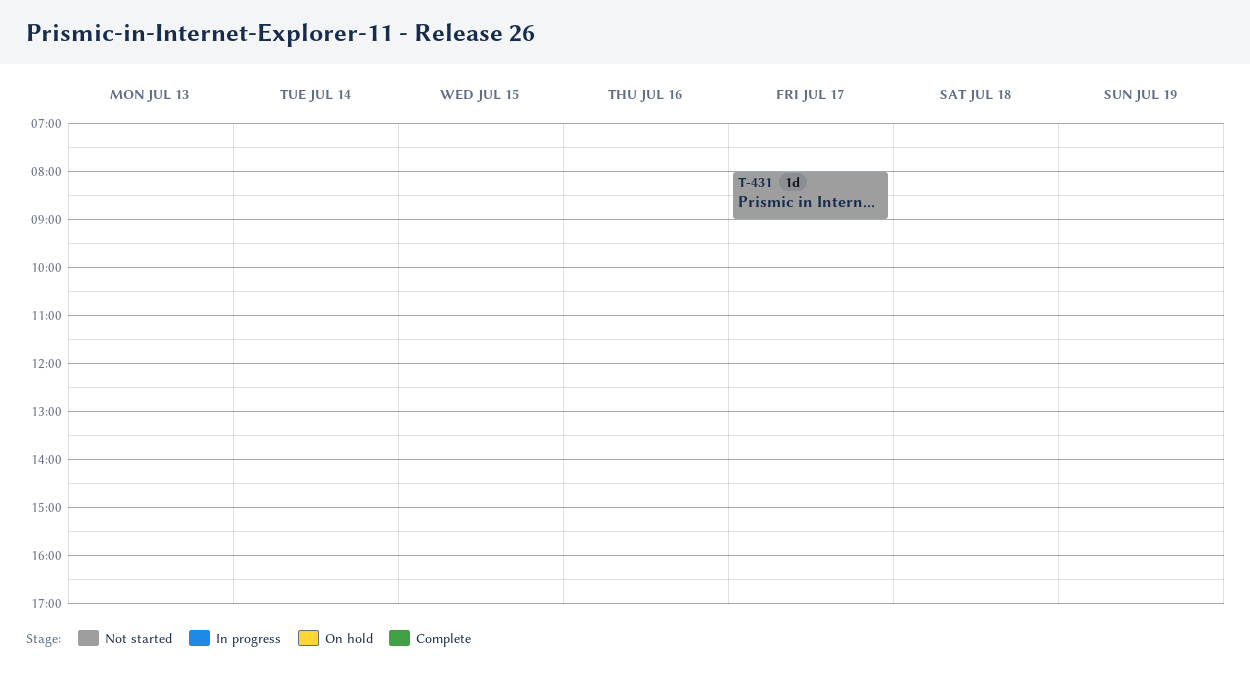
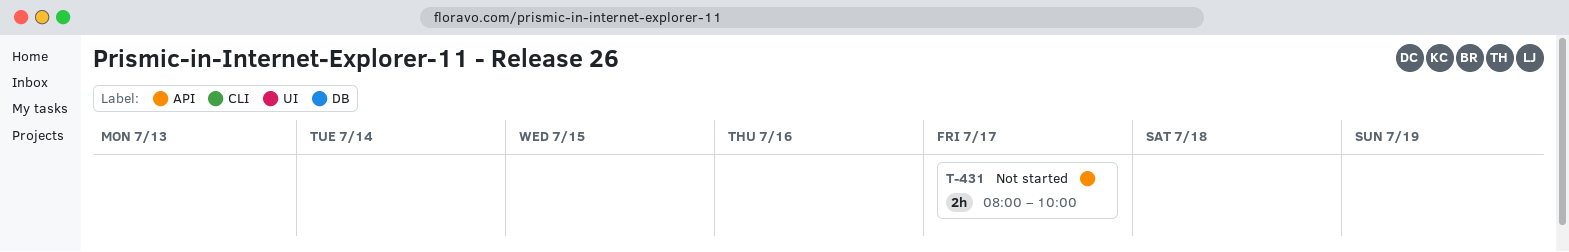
T-431, estimate: 1d -> 2h
T-431, ends: 09:00 -> 10:00

